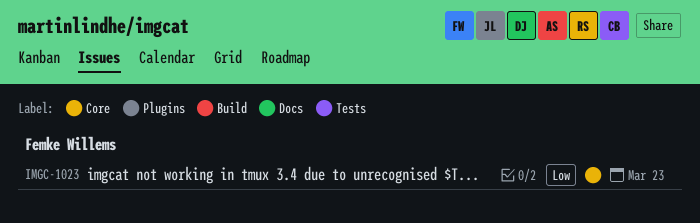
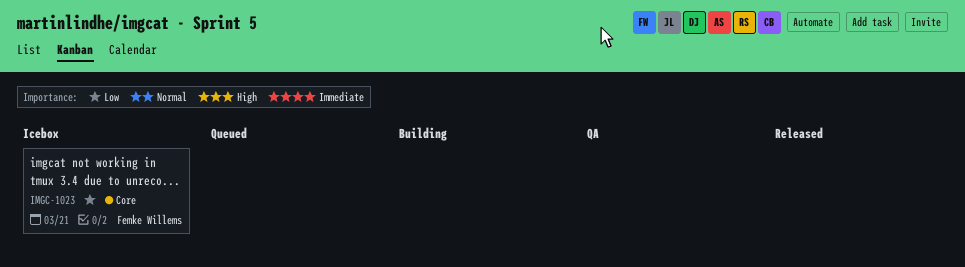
IMGC-1023, due: Mar 23 -> Mar 21

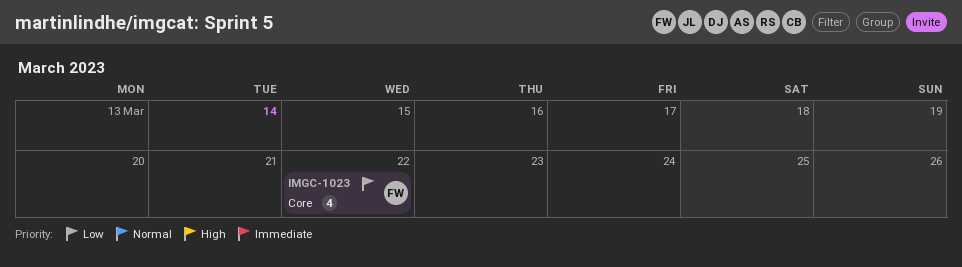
IMGC-1023, due: Mar 21 -> Mar 22

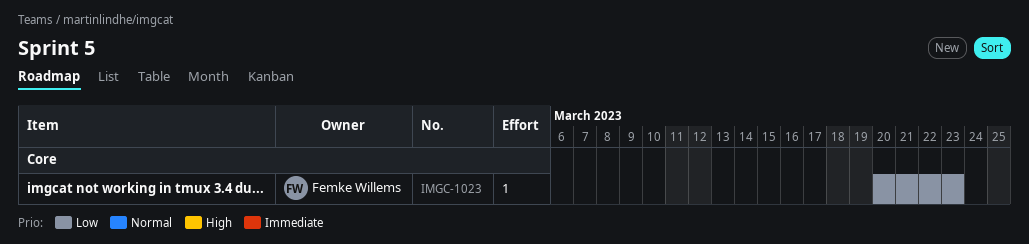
IMGC-1023, estimate: 4 -> 1
IMGC-1023, due: Mar 22 -> Mar 23

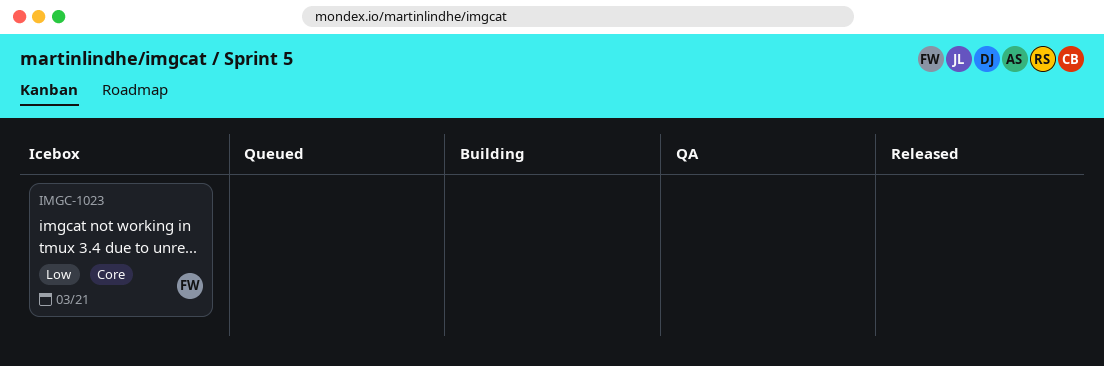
IMGC-1023, due: Mar 23 -> Mar 21

